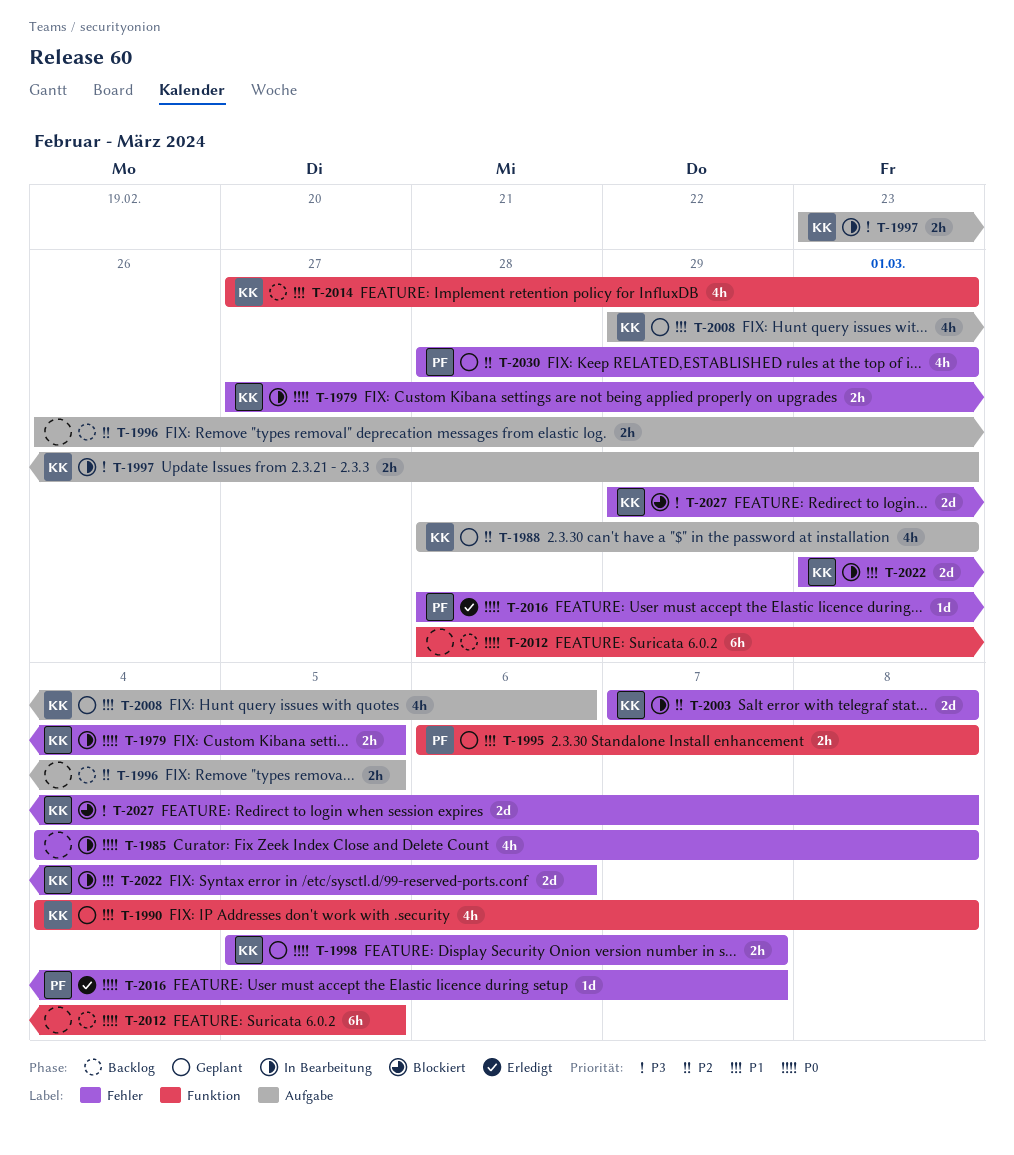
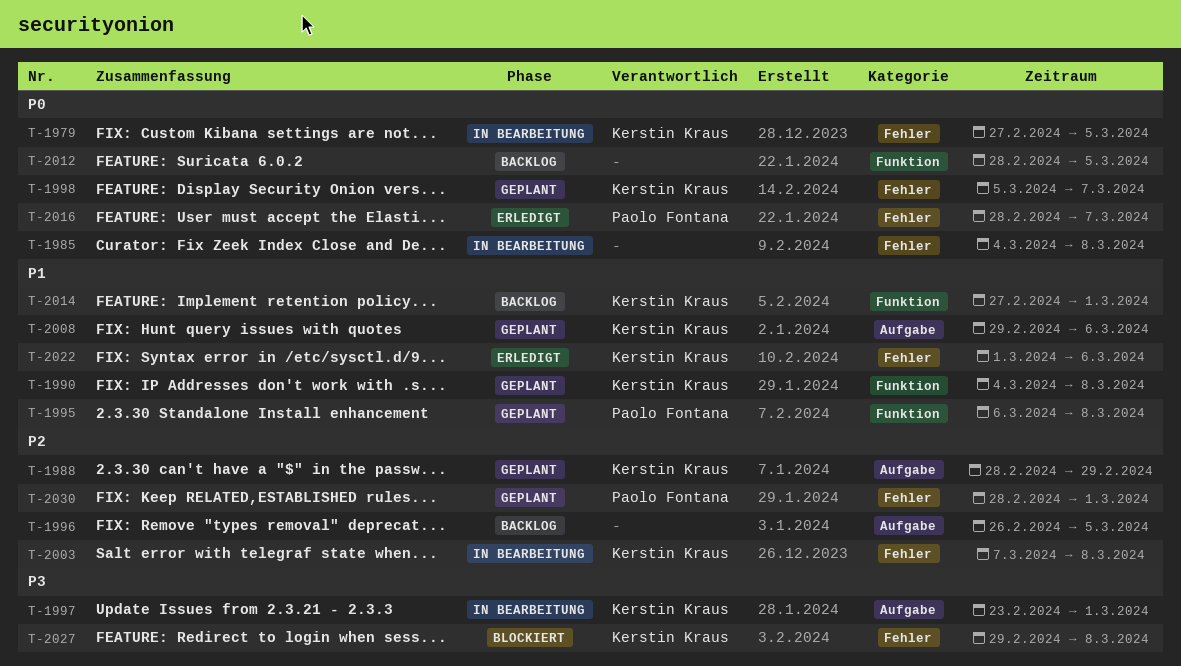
T-1988, due: Mar 1 -> Feb 29
T-2022, status: In Bearbeitung -> Erledigt

